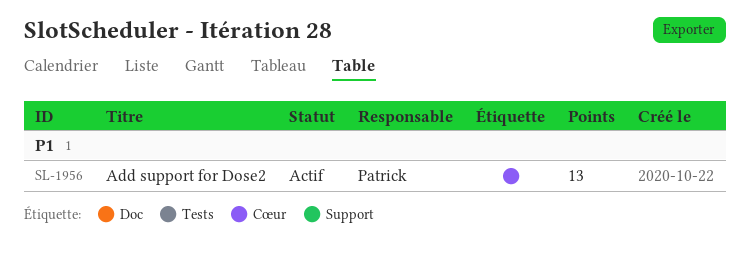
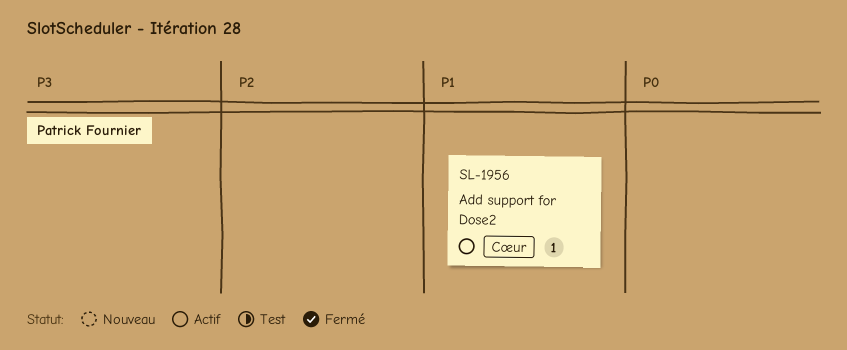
SL-1956, estimate: 13 -> 1

